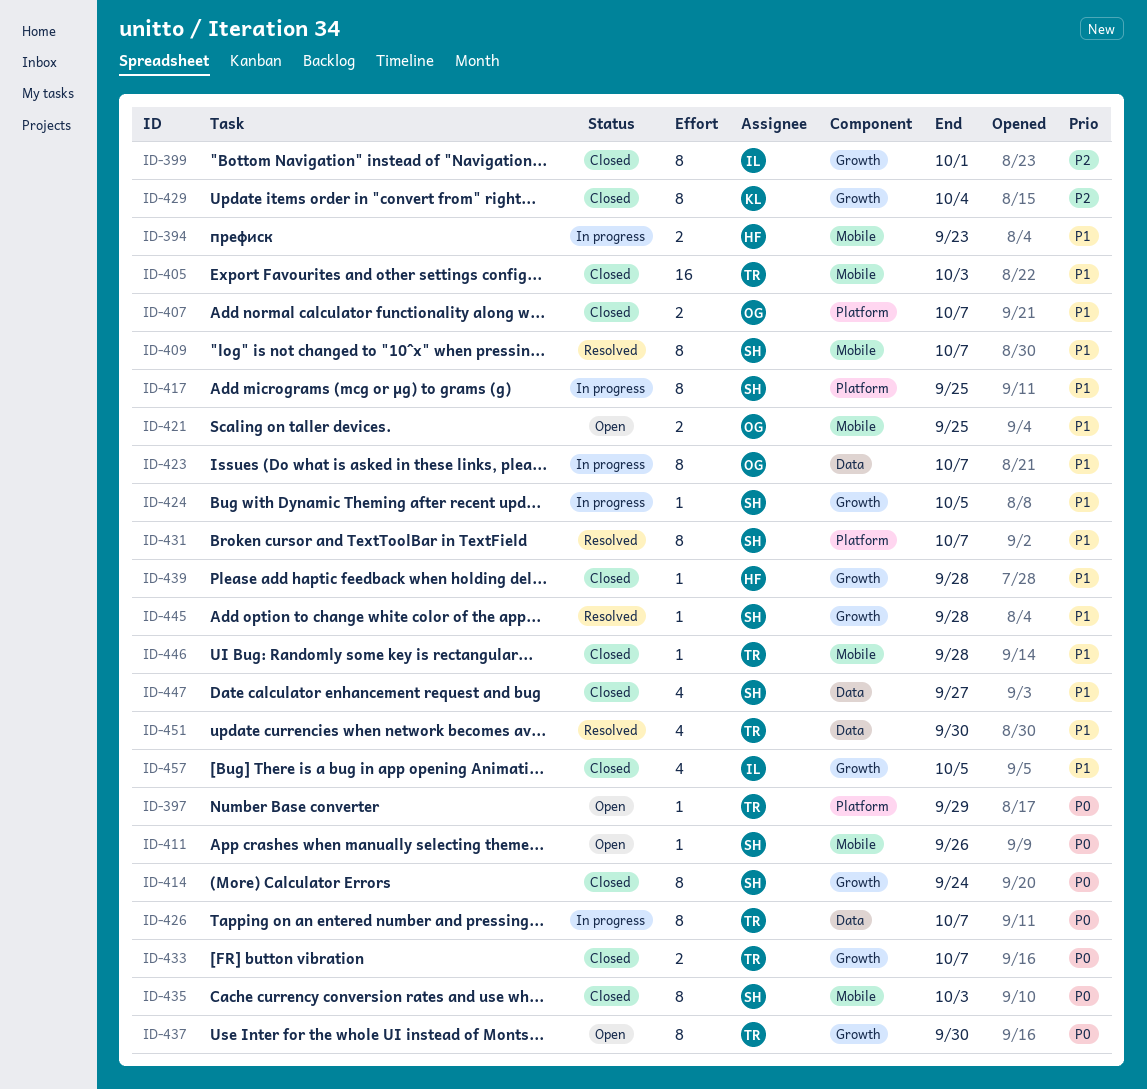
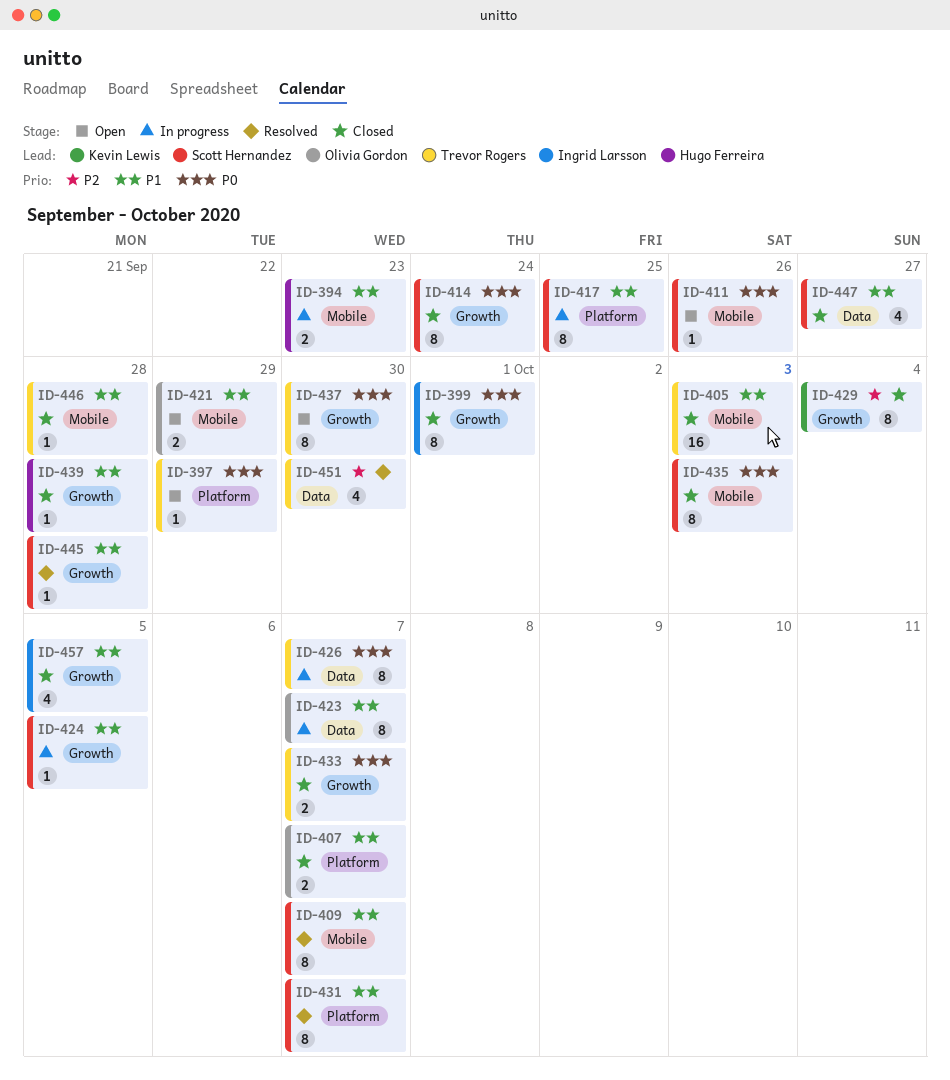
ID-399, priority: P2 -> P0
ID-421, due: Sep 25 -> Sep 29
ID-451, priority: P1 -> P2

